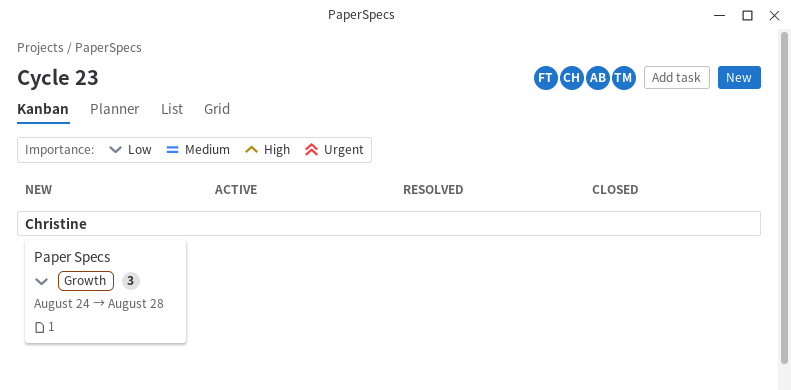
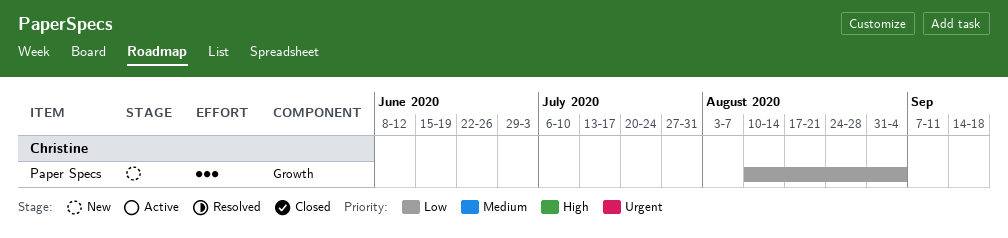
Paper Specs, start: Aug 24 -> Aug 10
Paper Specs, due: Aug 28 -> Sep 4

